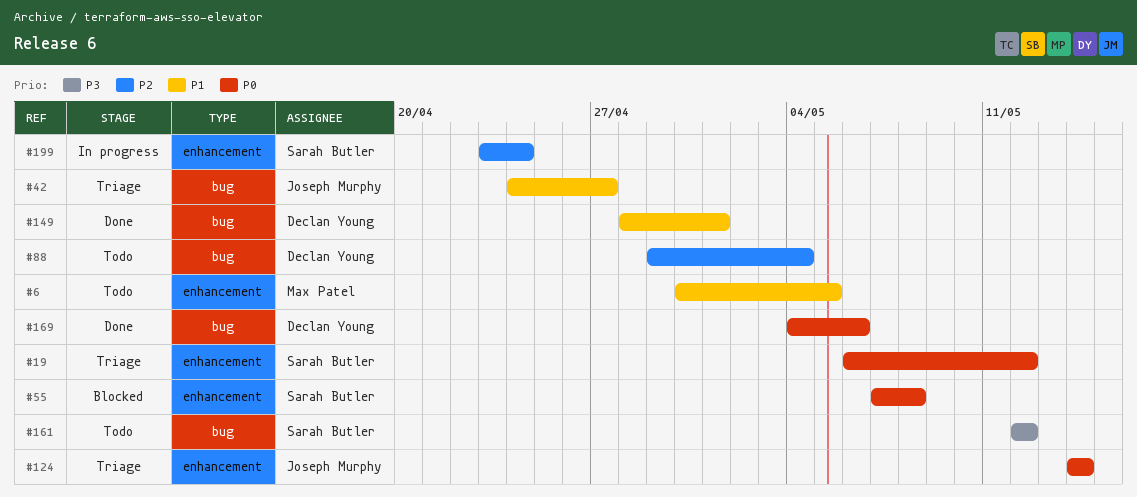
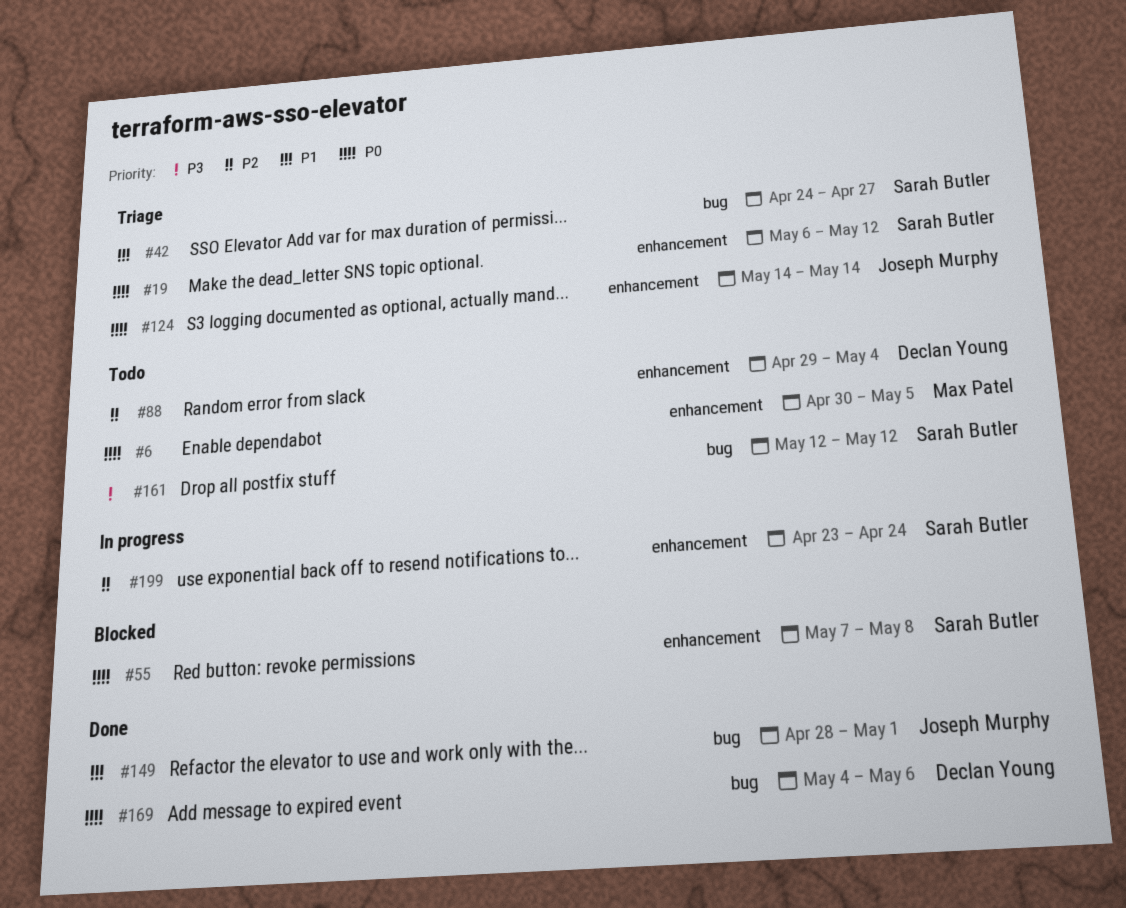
#6, priority: P1 -> P0
#42, owner: Joseph Murphy -> Sarah Butler
#88, label: bug -> enhancement
#149, owner: Declan Young -> Joseph Murphy

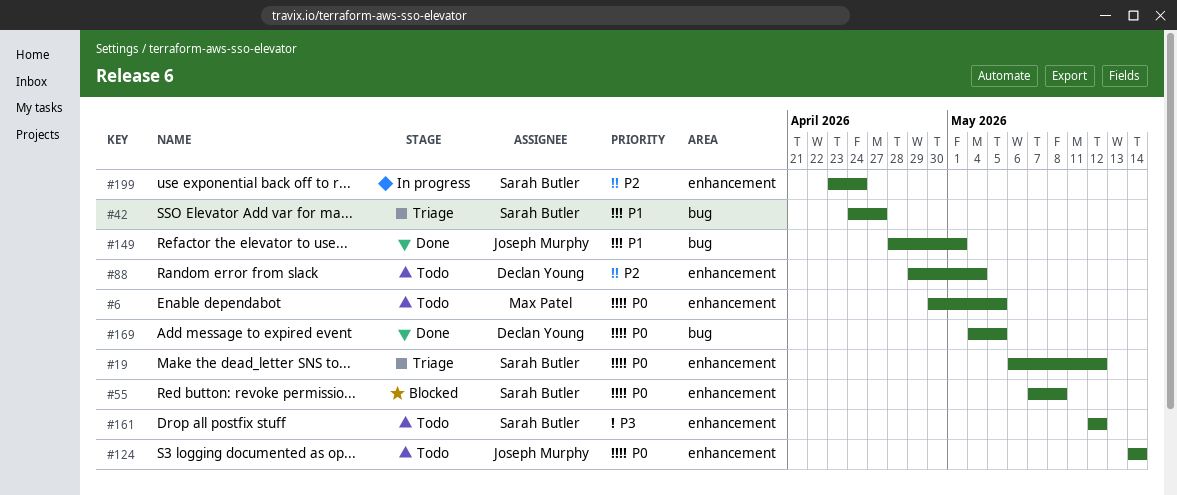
#124, status: Triage -> Todo
#161, label: bug -> enhancement
#169, due: May 6 -> May 5

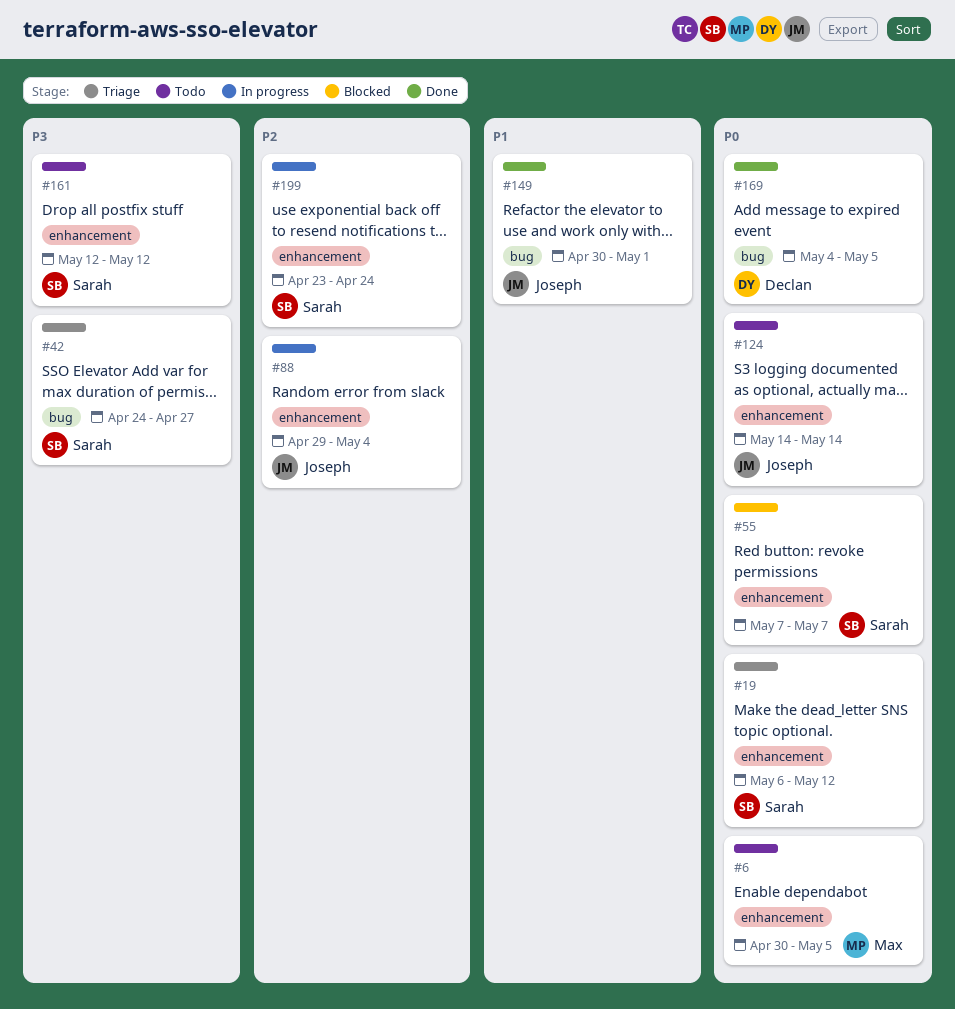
#42, priority: P1 -> P3
#55, due: May 8 -> May 7
#88, status: Todo -> In progress
#88, owner: Declan Young -> Joseph Murphy
#149, start: Apr 28 -> Apr 30

